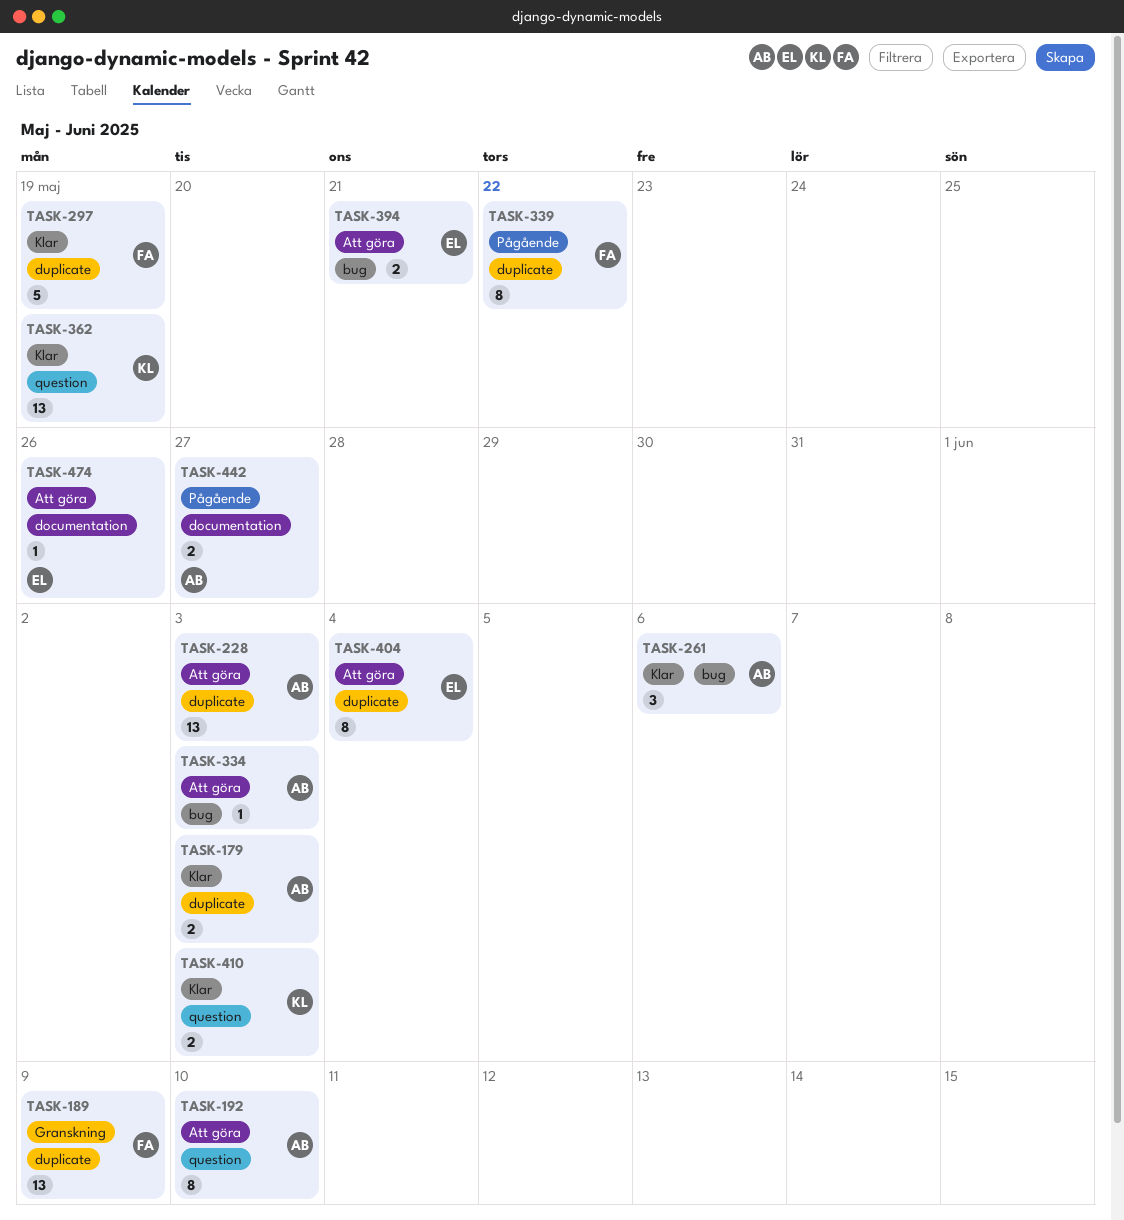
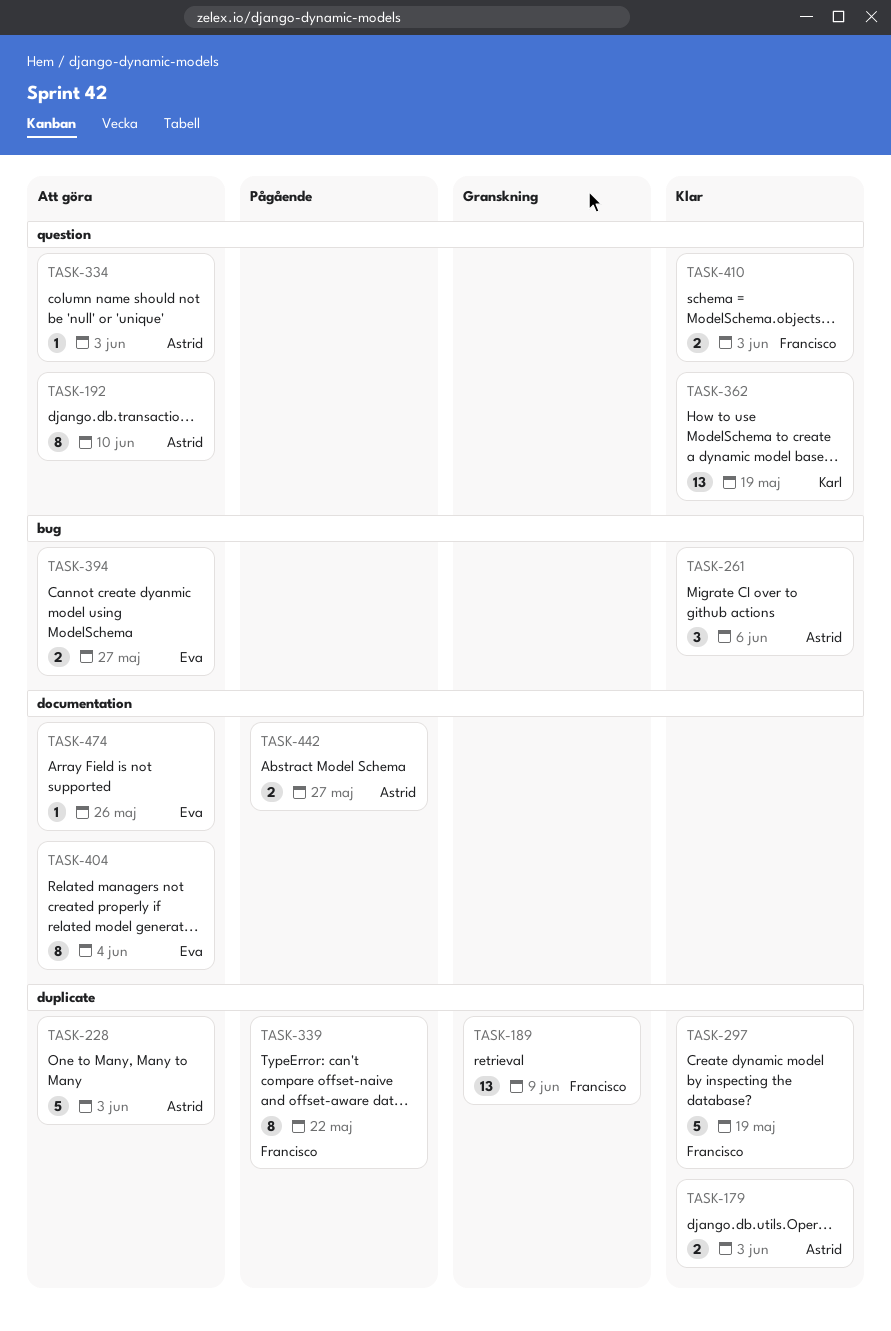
TASK-228, estimate: 13 -> 5
TASK-334, label: bug -> question
TASK-394, due: May 21 -> May 27
TASK-404, label: duplicate -> documentation
TASK-410, owner: Karl -> Francisco

